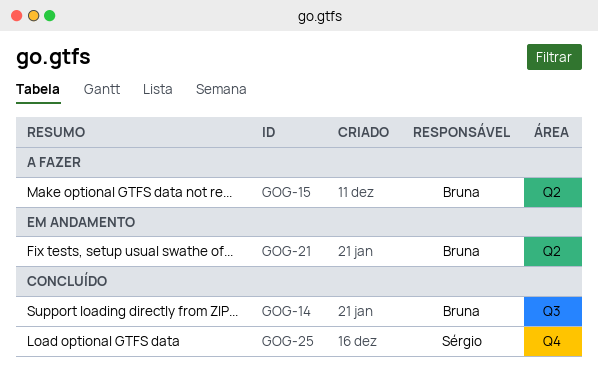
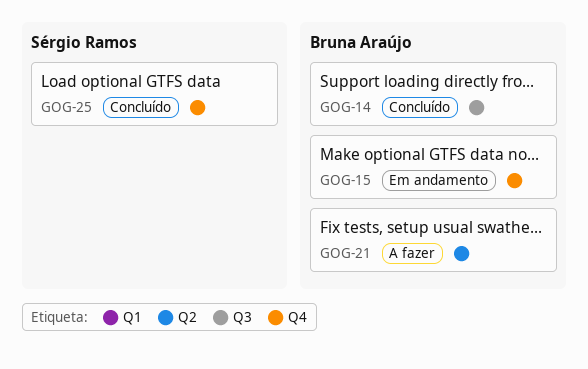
GOG-15, status: A fazer -> Em andamento
GOG-15, label: Q2 -> Q4
GOG-21, status: Em andamento -> A fazer

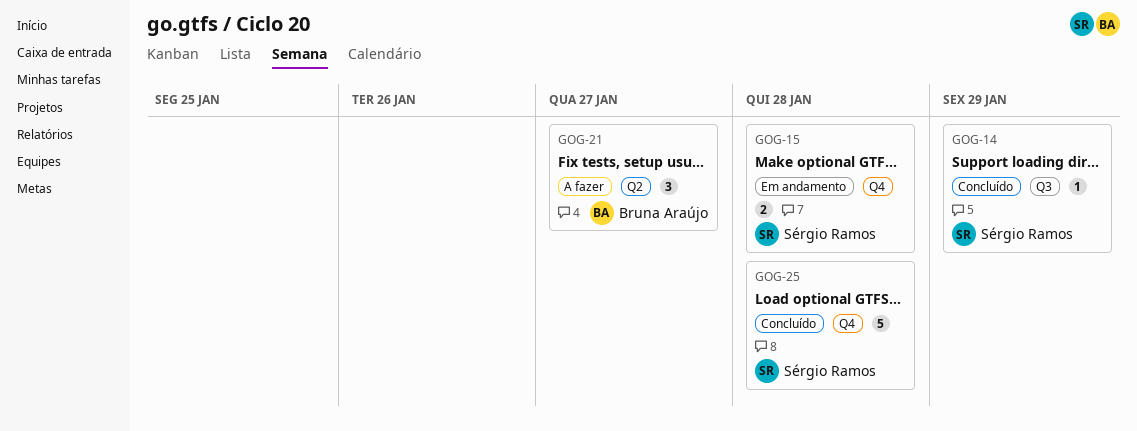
GOG-14, owner: Bruna Araújo -> Sérgio Ramos
GOG-15, owner: Bruna Araújo -> Sérgio Ramos

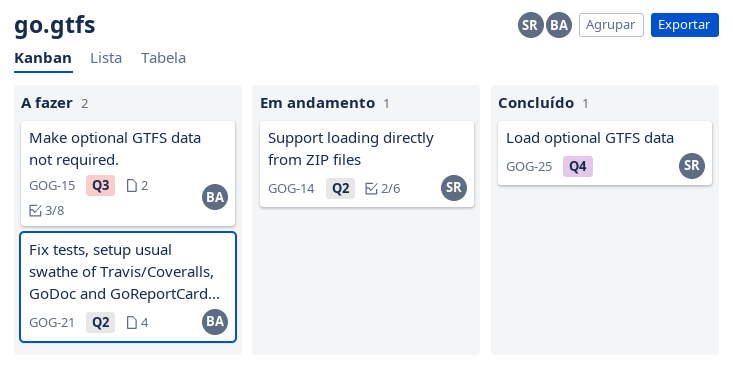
GOG-14, status: Concluído -> Em andamento
GOG-14, label: Q3 -> Q2
GOG-15, status: Em andamento -> A fazer
GOG-15, owner: Sérgio Ramos -> Bruna Araújo
GOG-15, label: Q4 -> Q3

